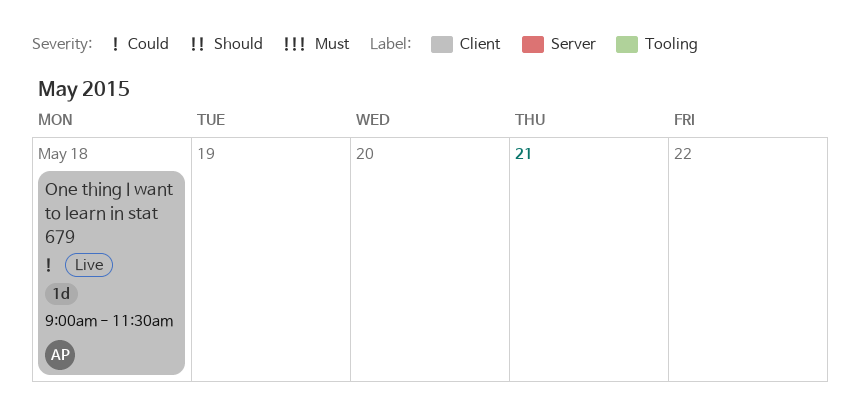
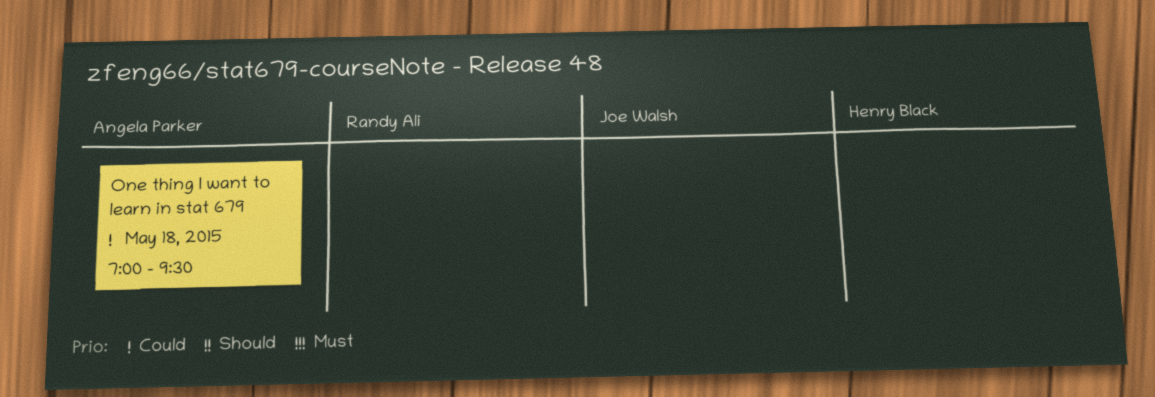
One thing I want to learn in stat 679, begins: 09:00 -> 07:00
One thing I want to learn in stat 679, ends: 11:30 -> 09:30

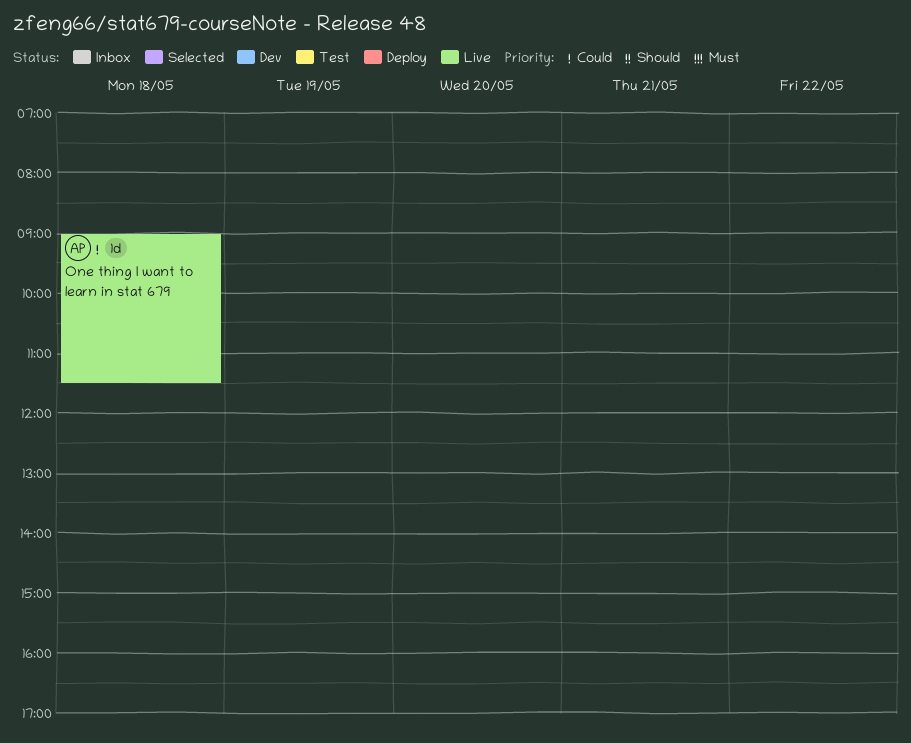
One thing I want to learn in stat 679, begins: 07:00 -> 09:00
One thing I want to learn in stat 679, ends: 09:30 -> 11:30

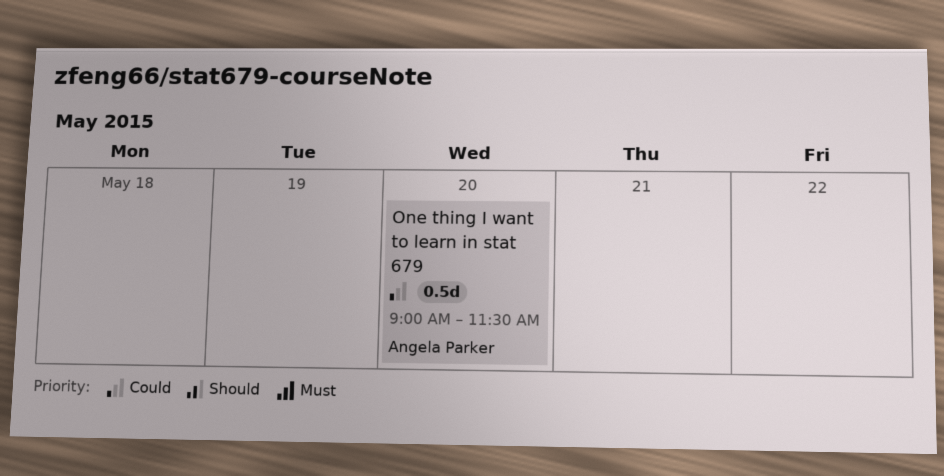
One thing I want to learn in stat 679, estimate: 1d -> 0.5d
One thing I want to learn in stat 679, day: May 18 -> May 20

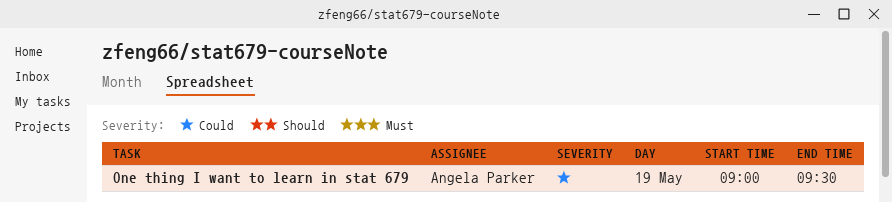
One thing I want to learn in stat 679, day: May 20 -> May 19
One thing I want to learn in stat 679, ends: 11:30 -> 09:30

